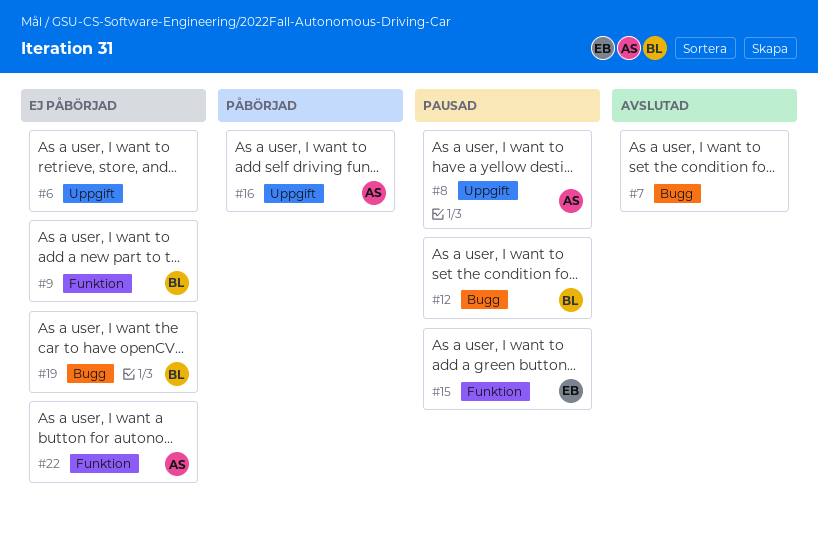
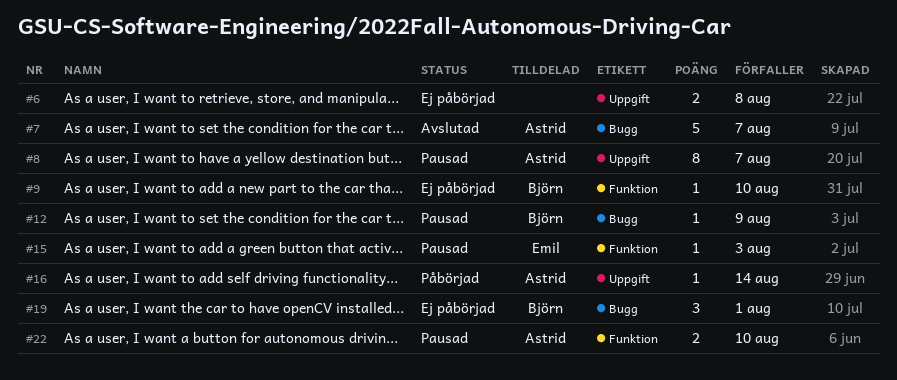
#7, owner: none -> Astrid
#22, status: Ej påbörjad -> Pausad

